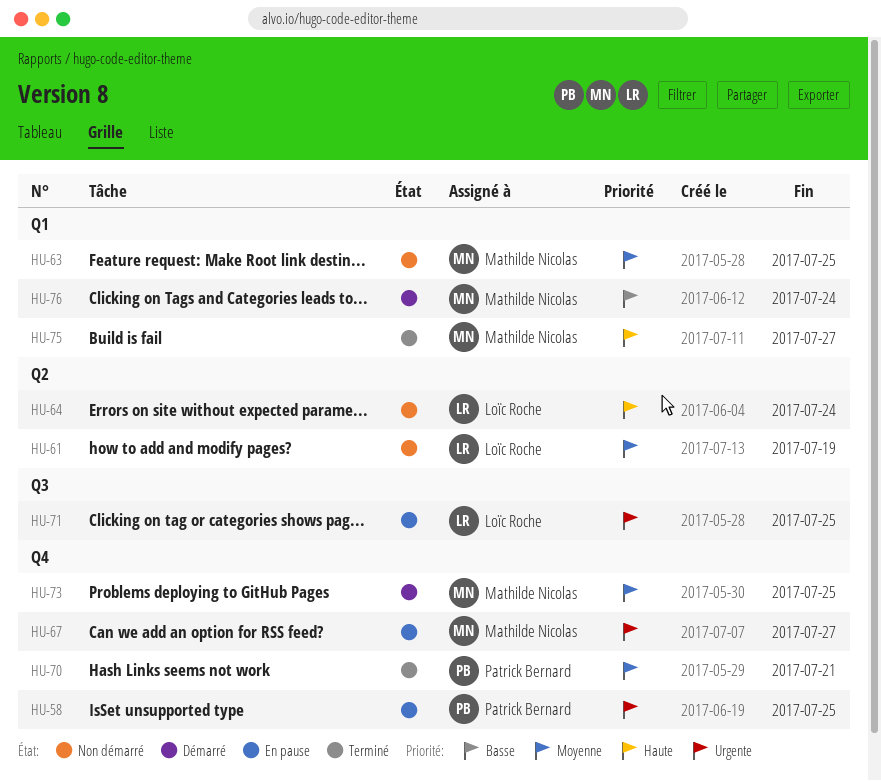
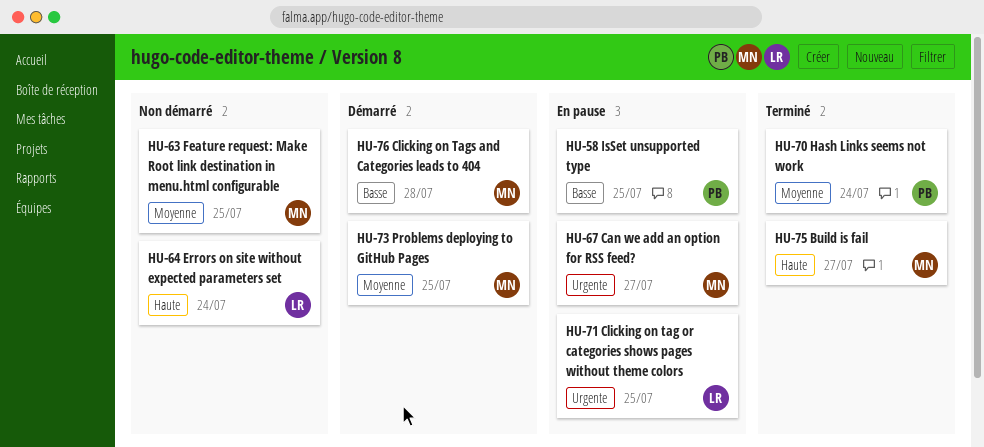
HU-58, priority: Urgente -> Basse
HU-61: present -> none
HU-70, due: Jul 21 -> Jul 24
HU-76, due: Jul 24 -> Jul 28

